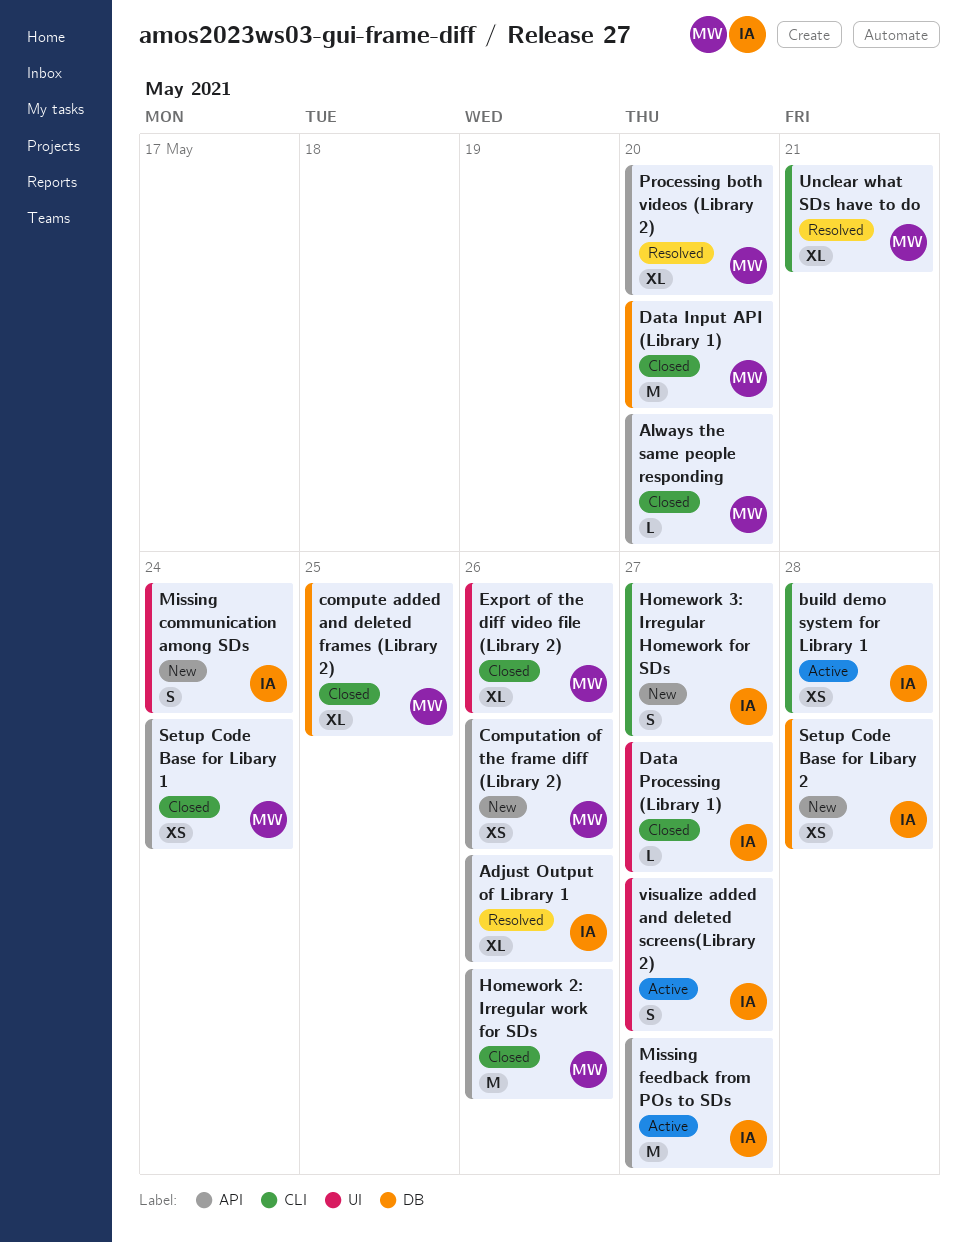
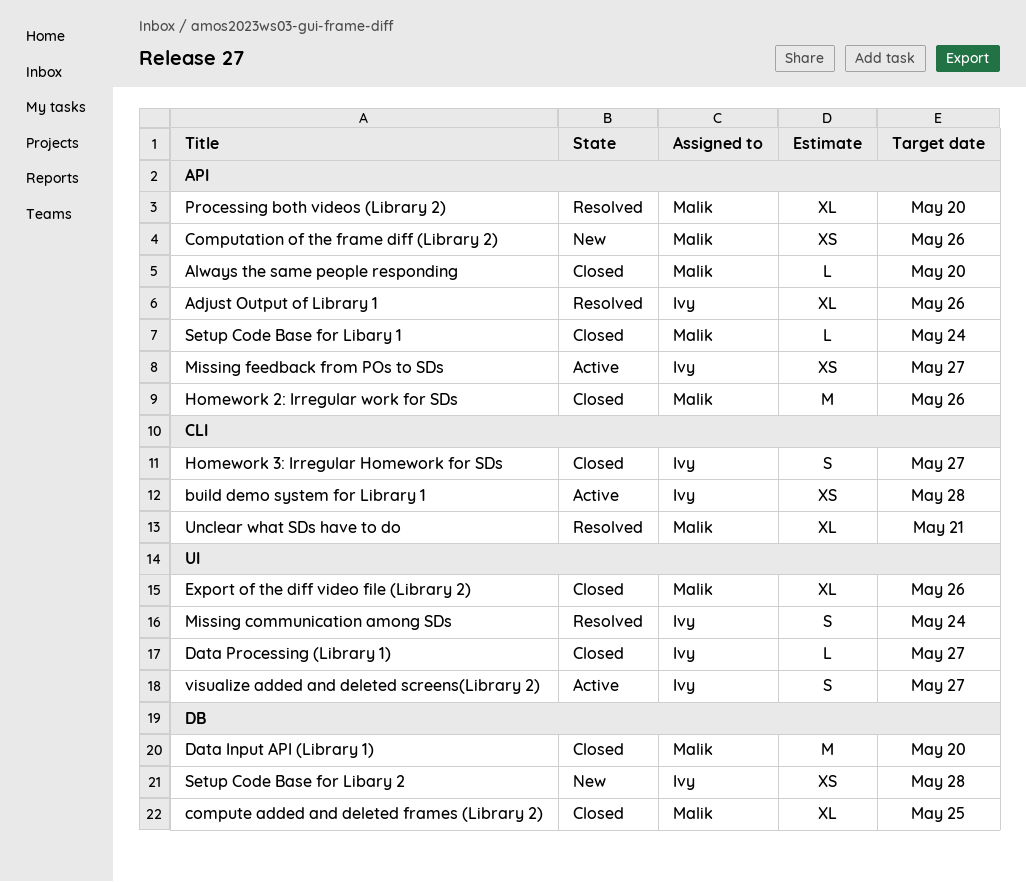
Homework 3: Irregular Homework for SDs, status: New -> Closed
Missing communication among SDs, status: New -> Resolved
Missing feedback from POs to SDs, estimate: M -> XS
Setup Code Base for Libary 1, estimate: XS -> L

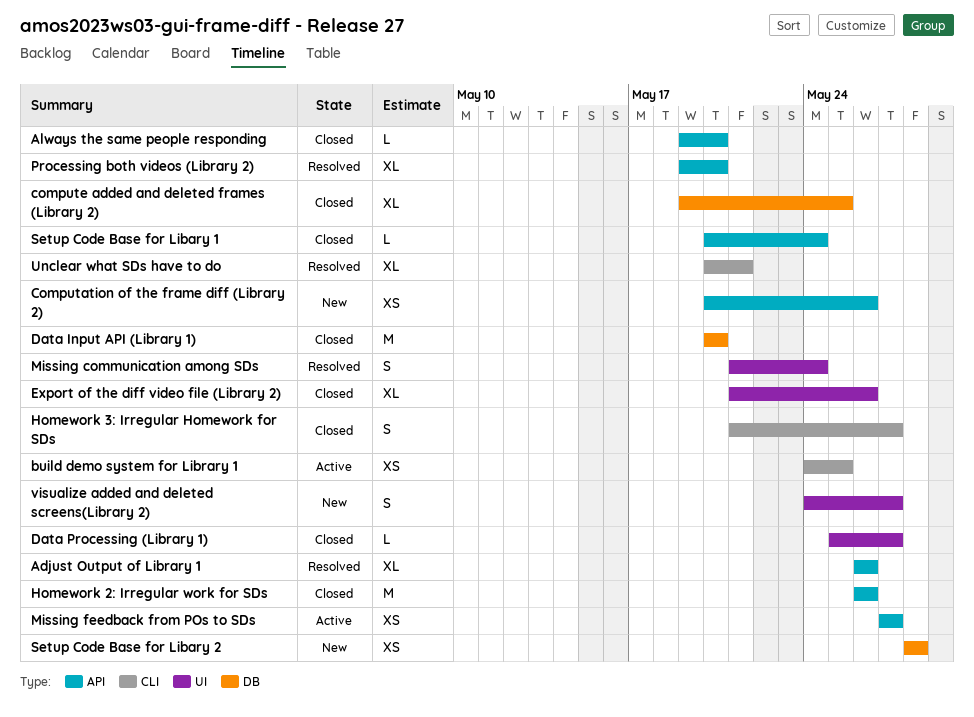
build demo system for Library 1, due: May 28 -> May 25
visualize added and deleted screens(Library 2), status: Active -> New

